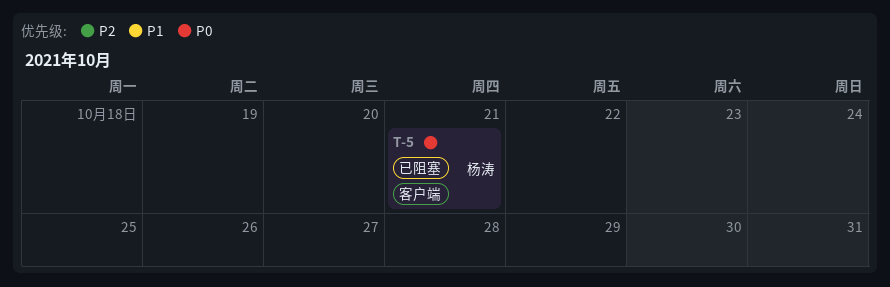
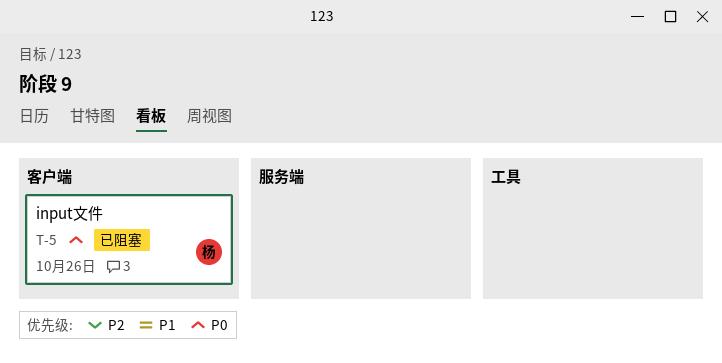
T-5, due: Oct 21 -> Oct 26

